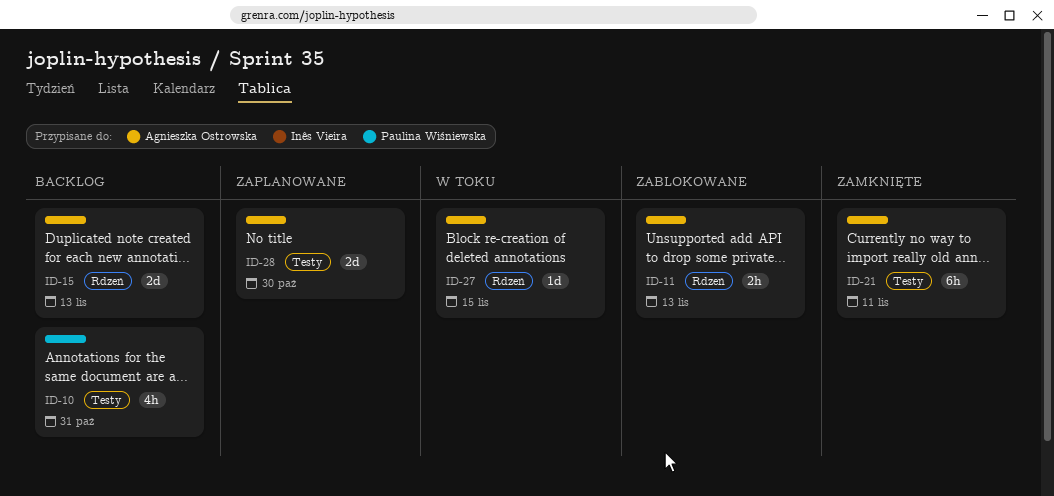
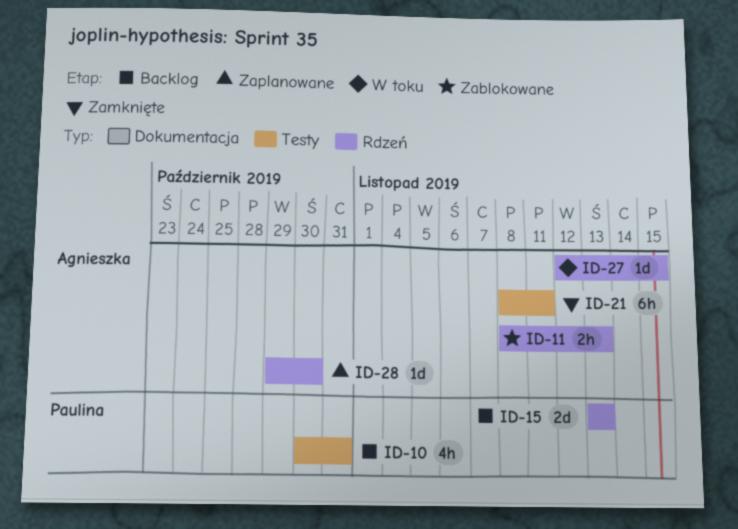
ID-15, owner: Agnieszka Ostrowska -> Paulina Wiśniewska
ID-28, label: Testy -> Rdzeń
ID-28, estimate: 2d -> 1d

